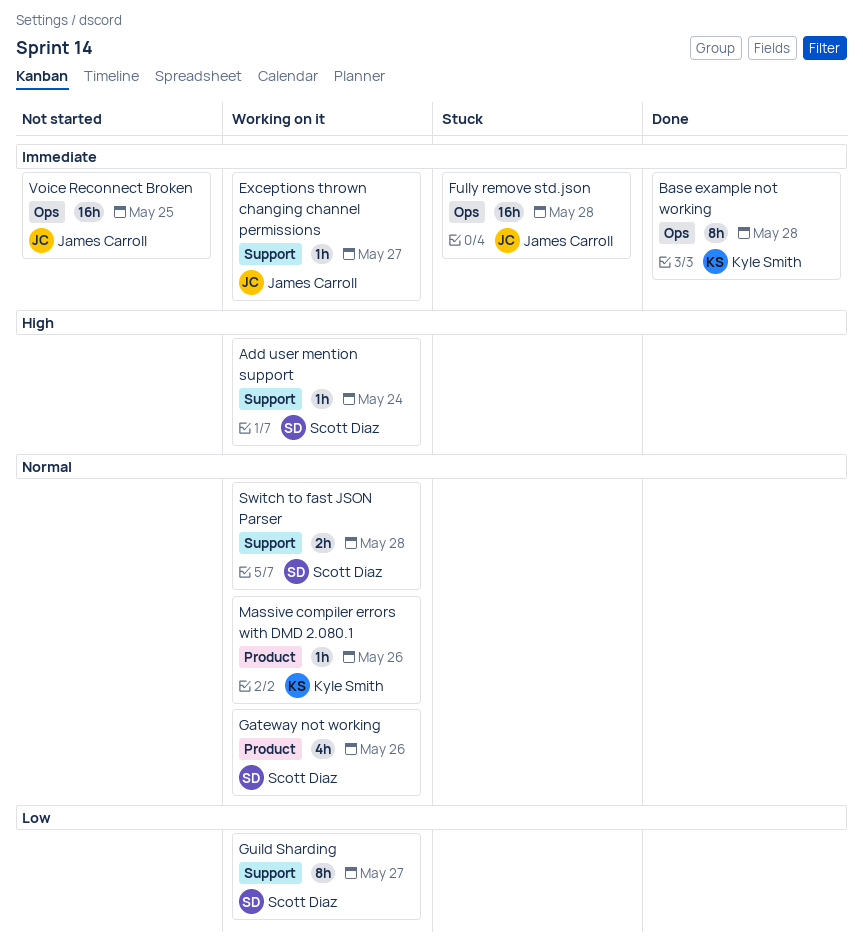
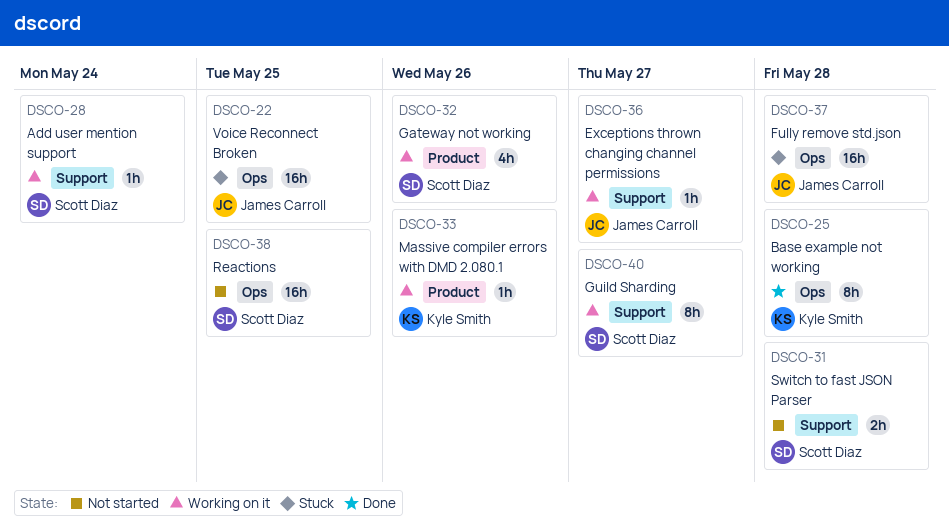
Reactions: none -> present
Switch to fast JSON Parser, status: Working on it -> Not started
Voice Reconnect Broken, status: Not started -> Stuck

